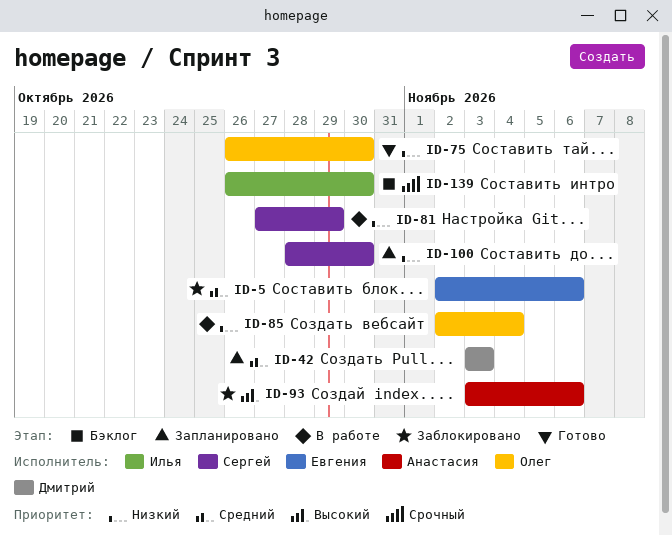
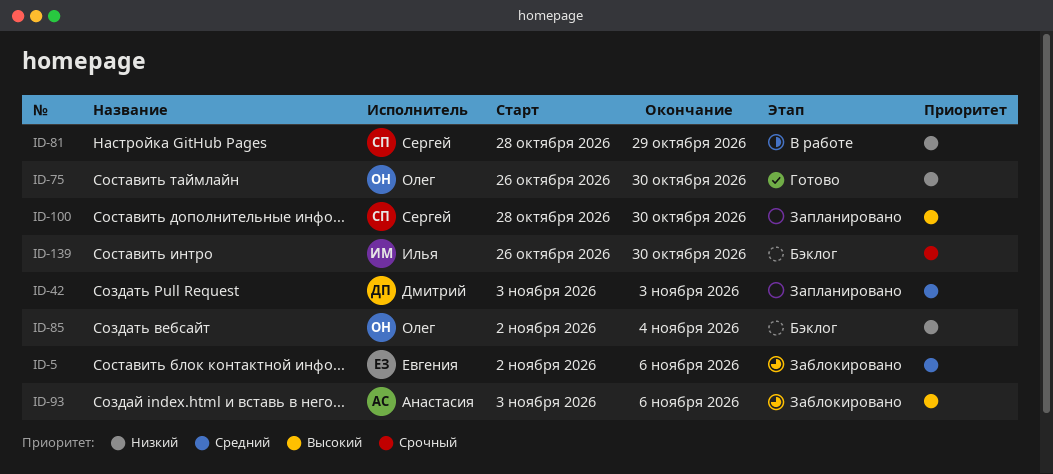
ID-81, start: Oct 27 -> Oct 28
ID-85, status: В работе -> Бэклог
ID-100, priority: Низкий -> Высокий

